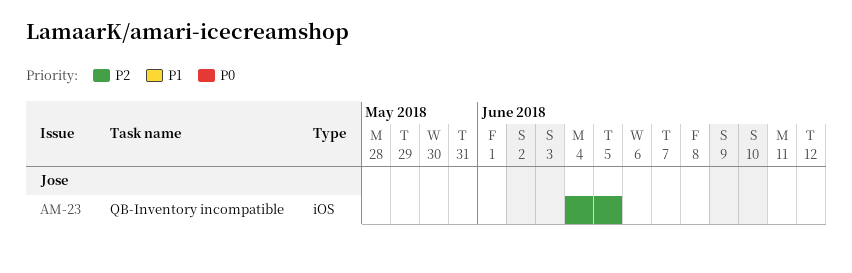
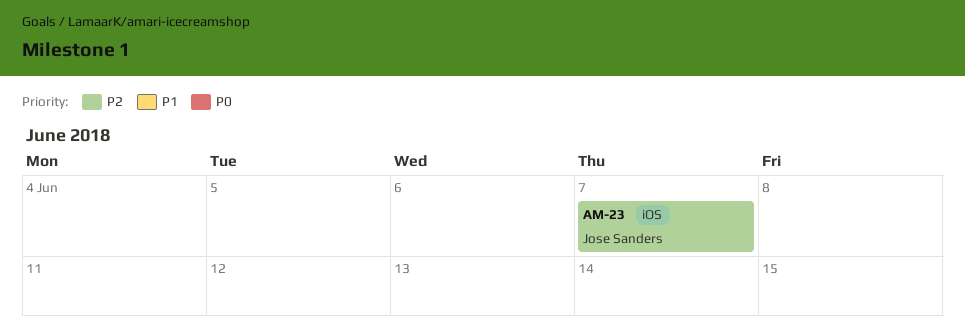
AM-23, due: Jun 5 -> Jun 7

